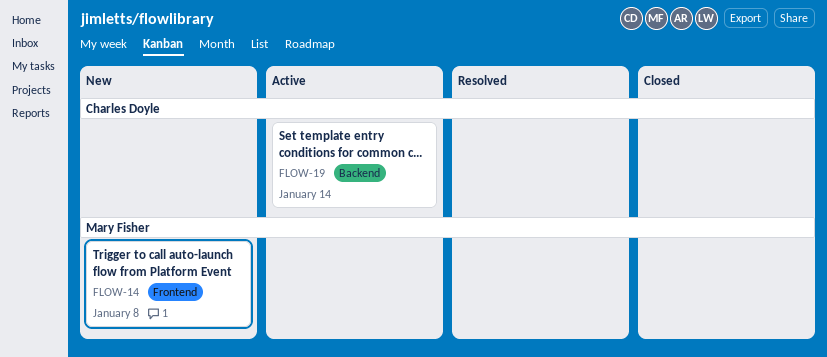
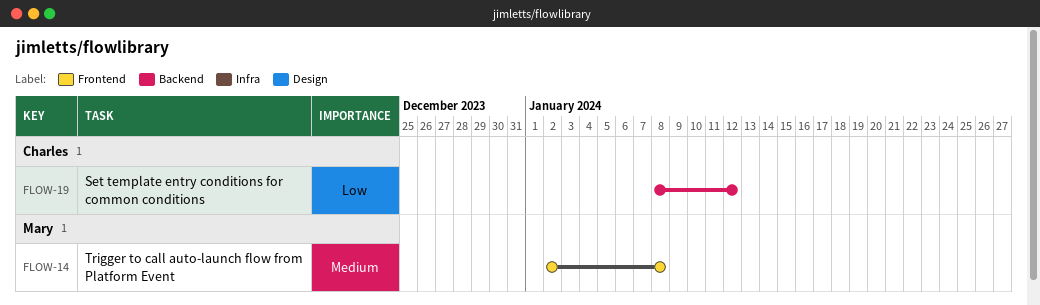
FLOW-19, due: Jan 14 -> Jan 12

